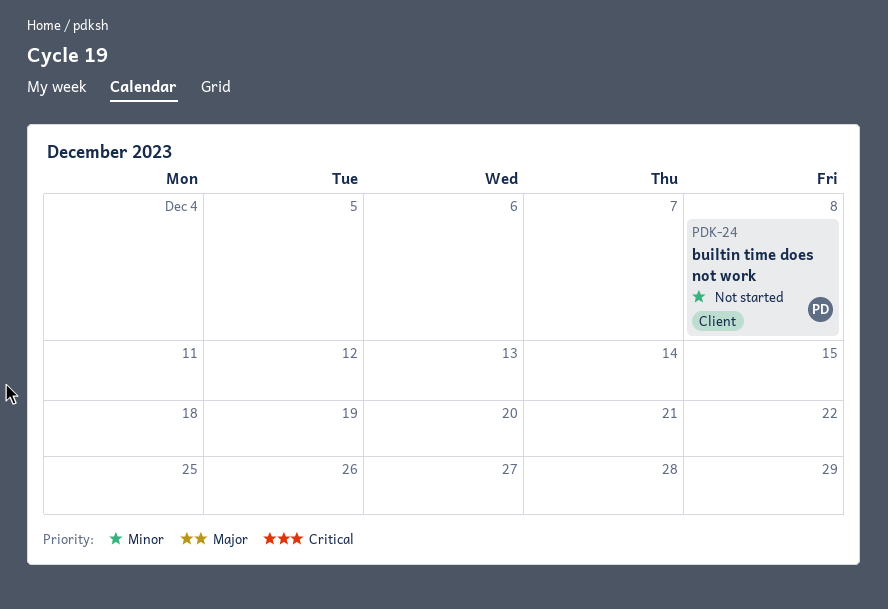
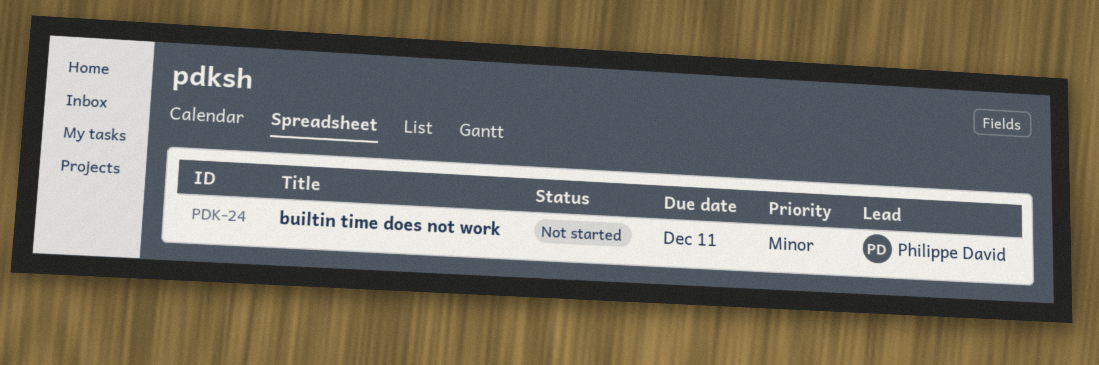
PDK-24, due: Dec 8 -> Dec 11

